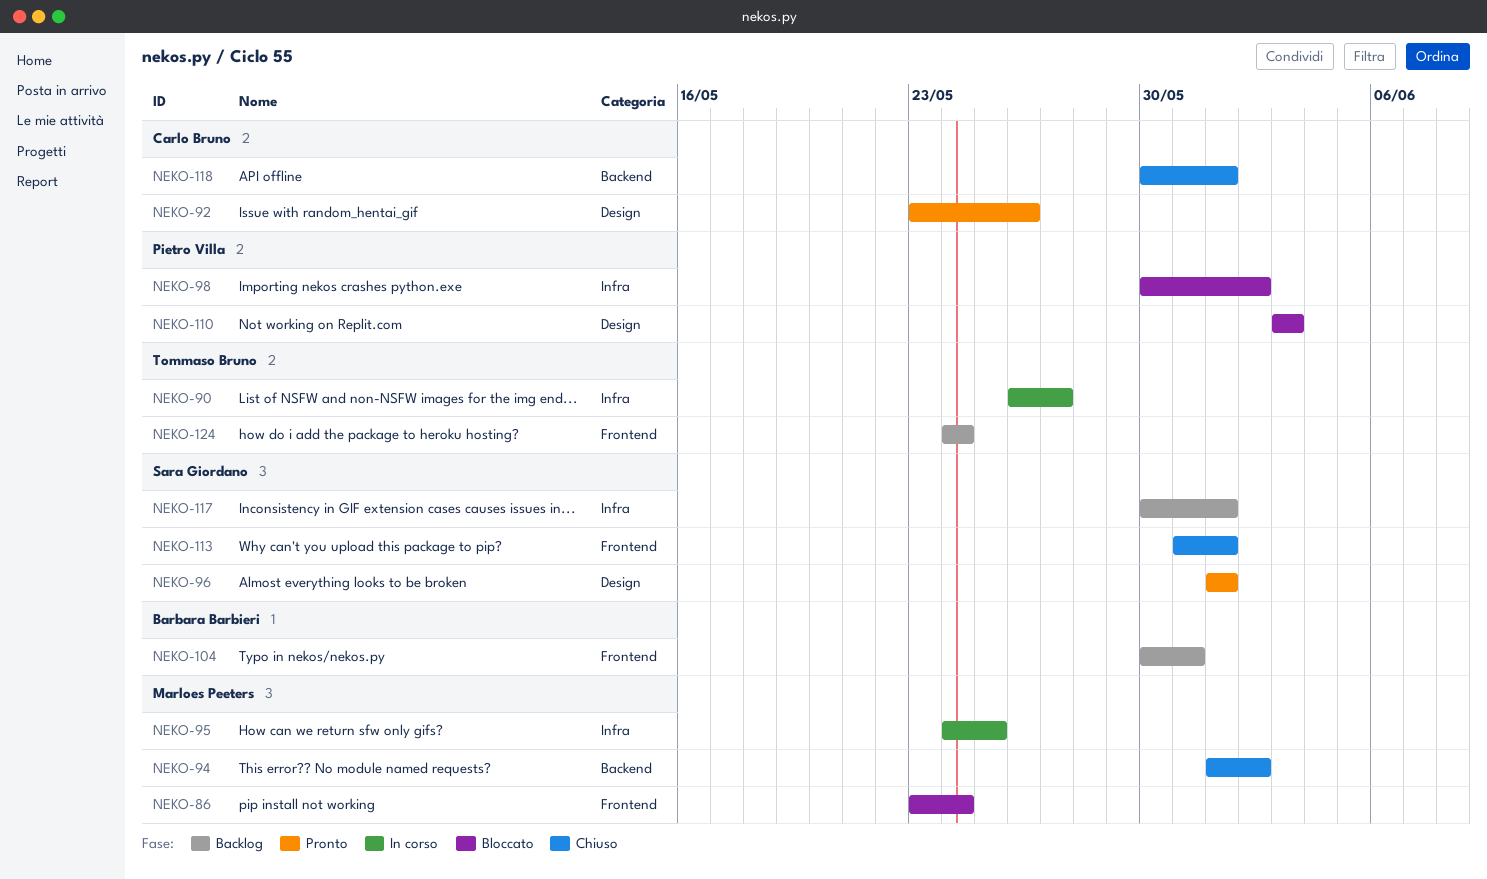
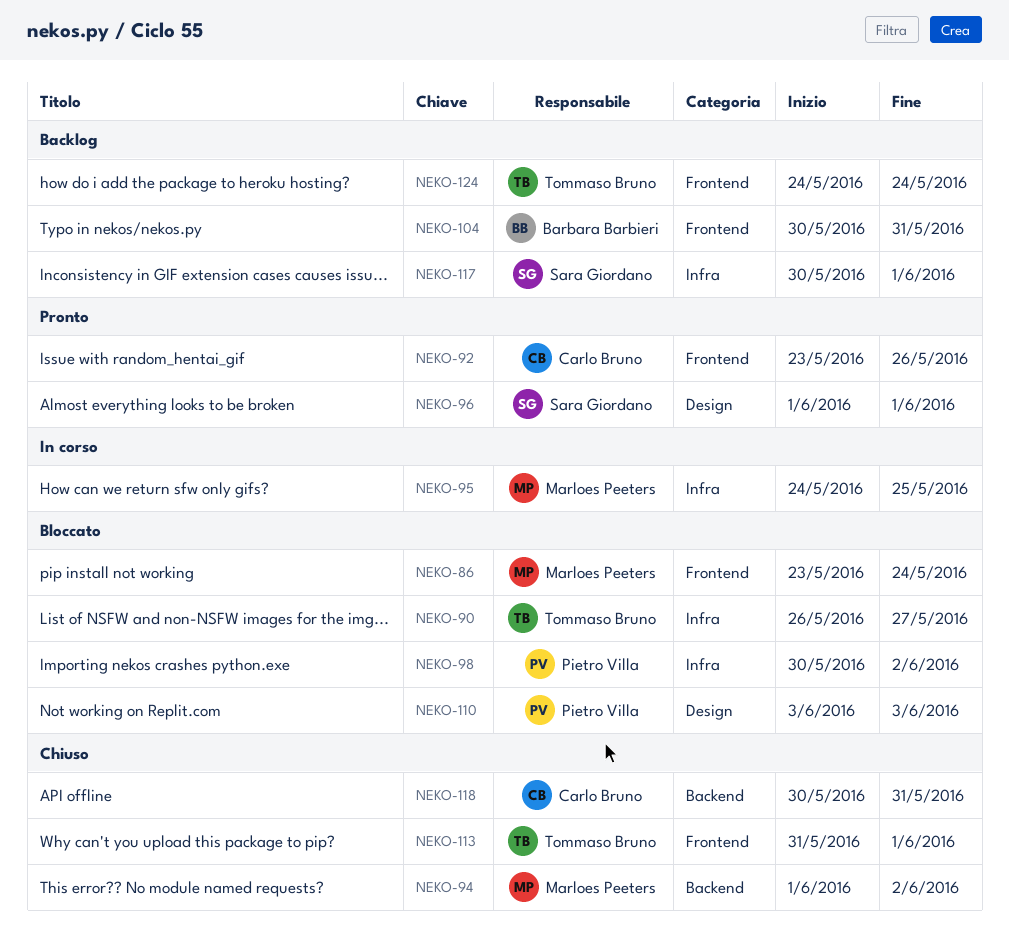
NEKO-90, status: In corso -> Bloccato
NEKO-92, label: Design -> Frontend
NEKO-113, owner: Sara Giordano -> Tommaso Bruno
NEKO-118, due: Jun 1 -> May 31

